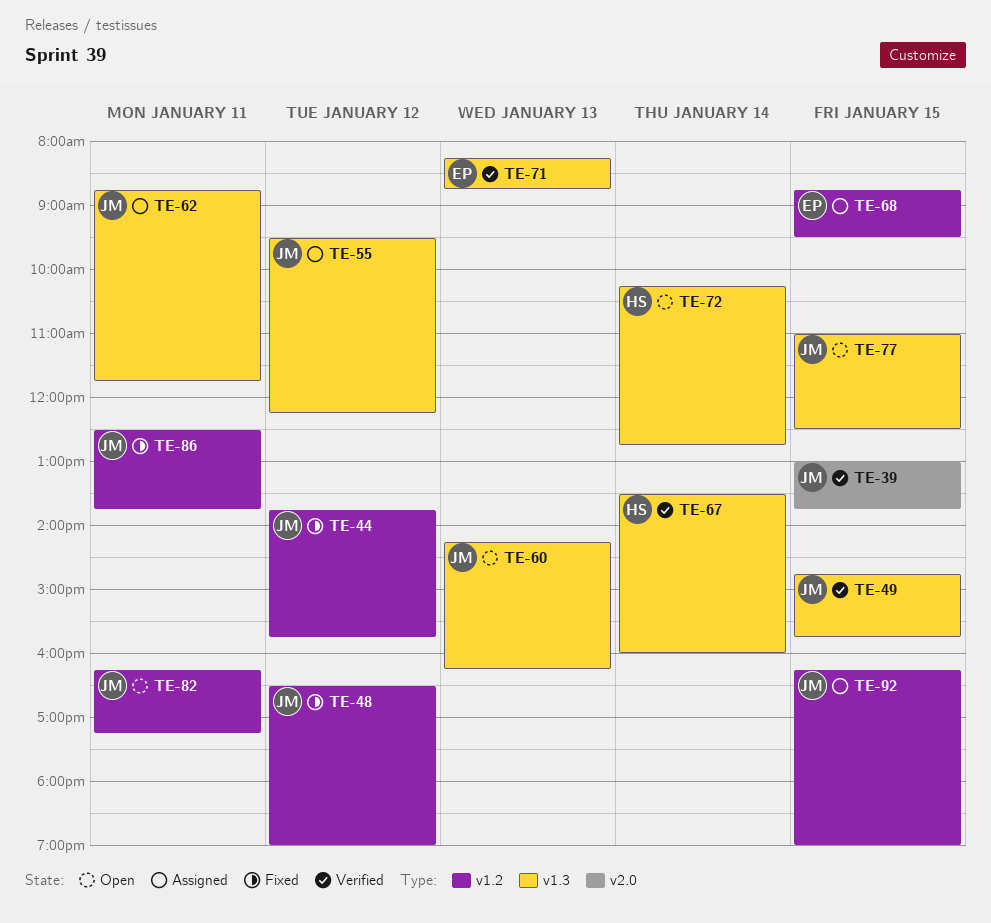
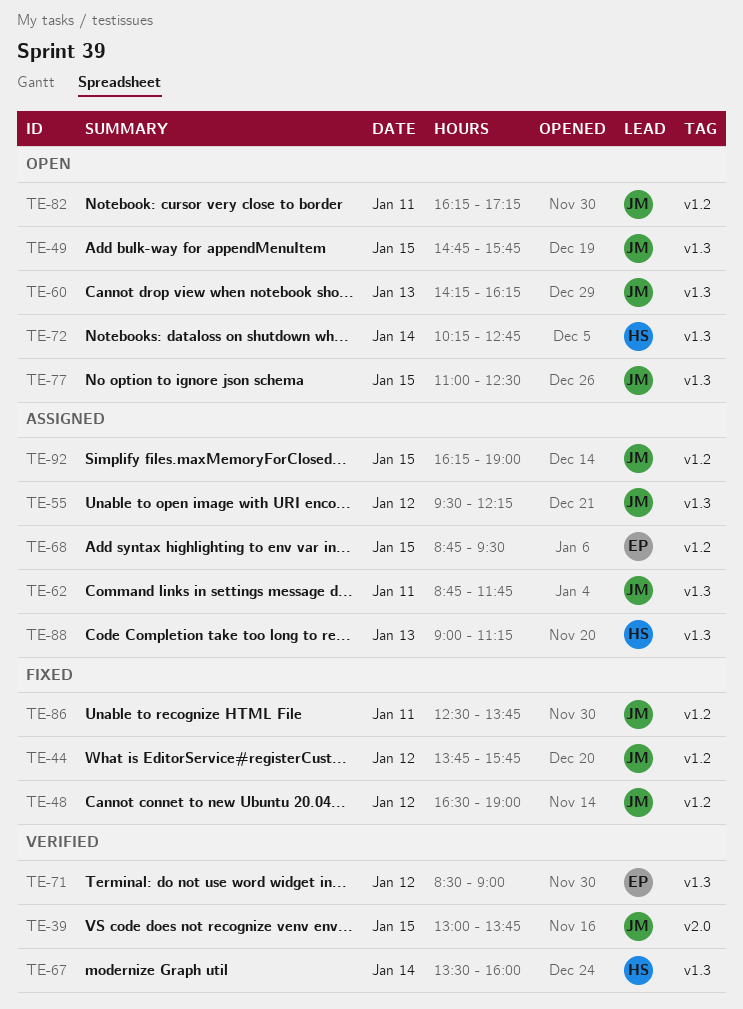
TE-49, status: Verified -> Open
TE-71, day: Jan 13 -> Jan 12
TE-71, begins: 08:15 -> 08:30
TE-71, ends: 08:45 -> 09:00
TE-88: none -> present

